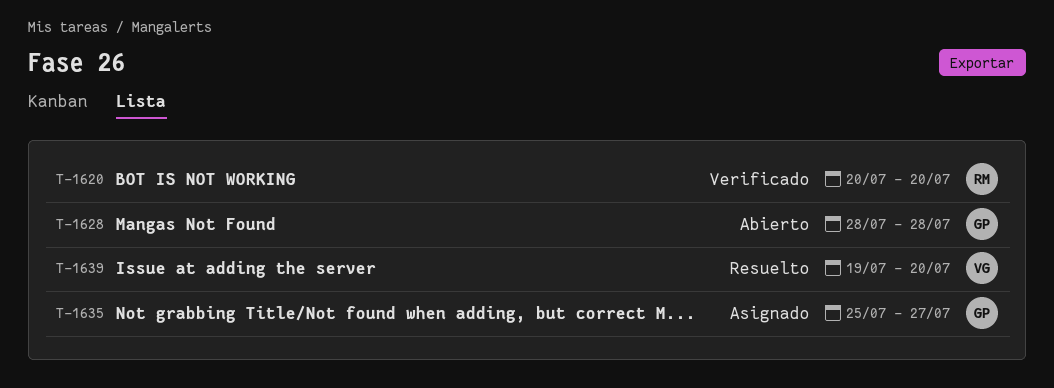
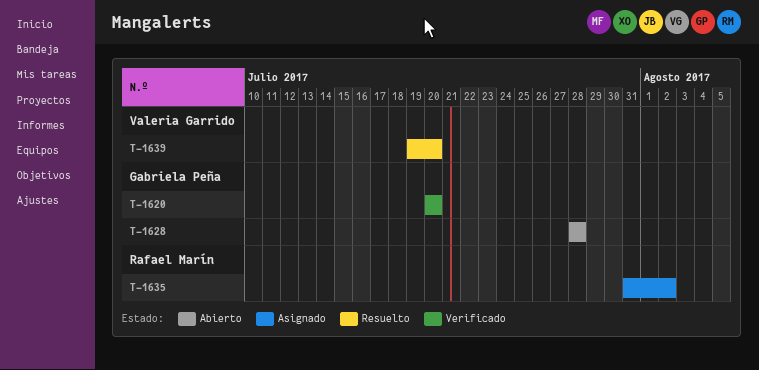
T-1620, owner: Rafael Marín -> Gabriela Peña
T-1635, owner: Gabriela Peña -> Rafael Marín
T-1635, start: Jul 25 -> Jul 31
T-1635, due: Jul 27 -> Aug 2

